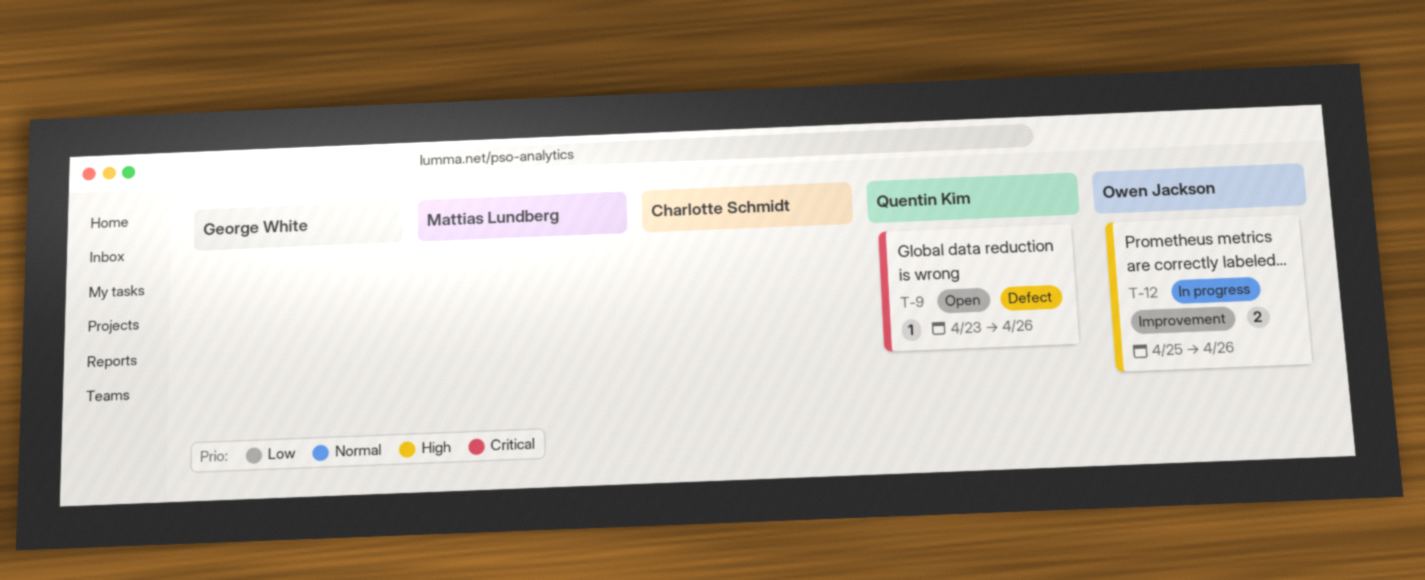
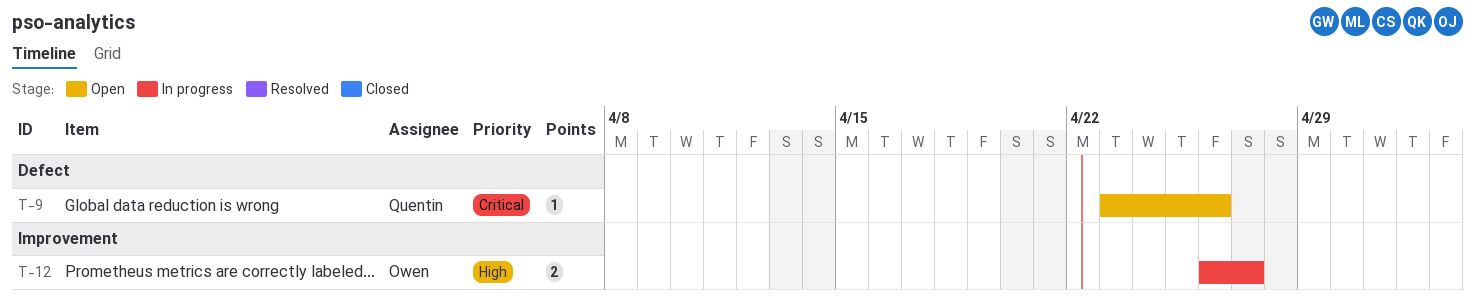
T-12, start: Apr 25 -> Apr 26
T-12, due: Apr 26 -> Apr 27

